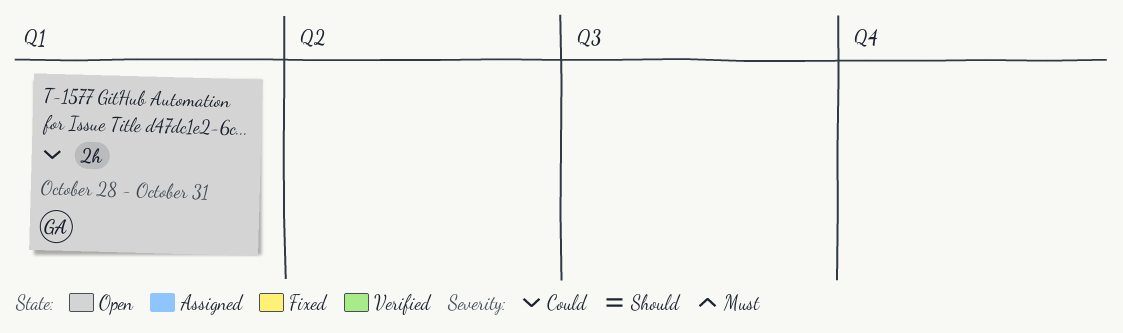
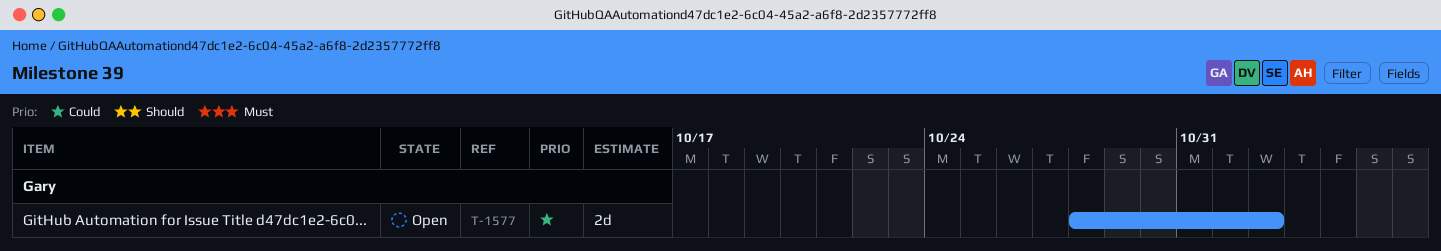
T-1577, estimate: 2h -> 2d
T-1577, due: Oct 31 -> Nov 2

